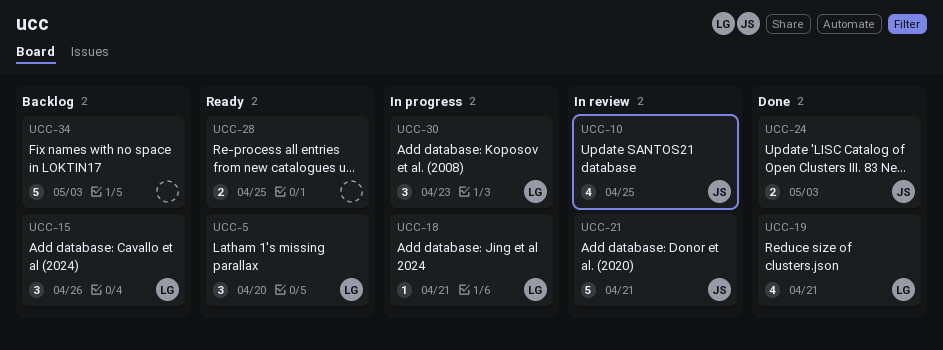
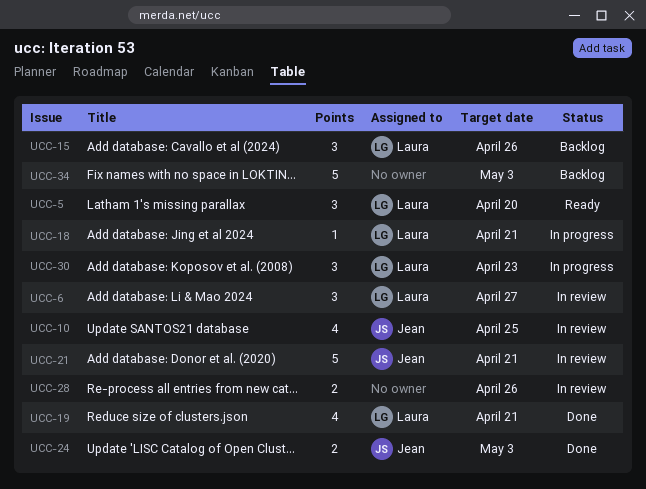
UCC-6: none -> present
UCC-28, status: Ready -> In review
UCC-28, due: Apr 25 -> Apr 26

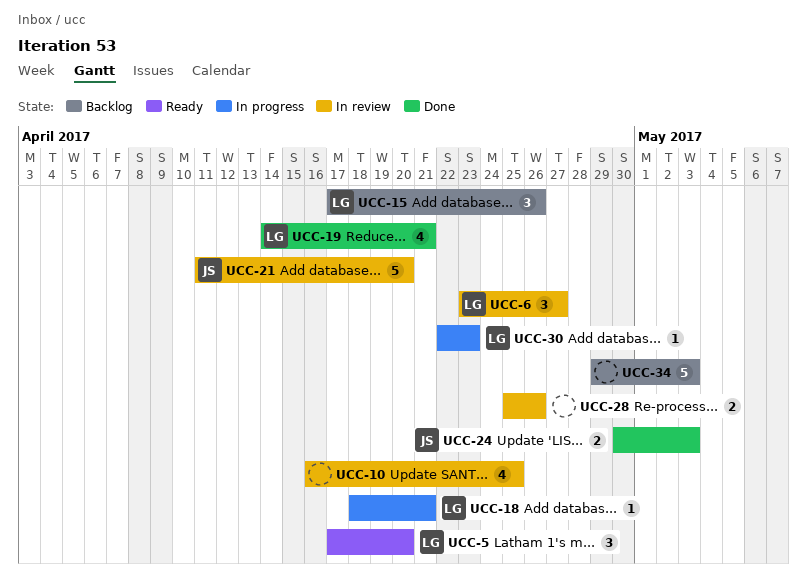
UCC-10, owner: Jean -> none
UCC-21, due: Apr 21 -> Apr 20
UCC-30, estimate: 3 -> 1

